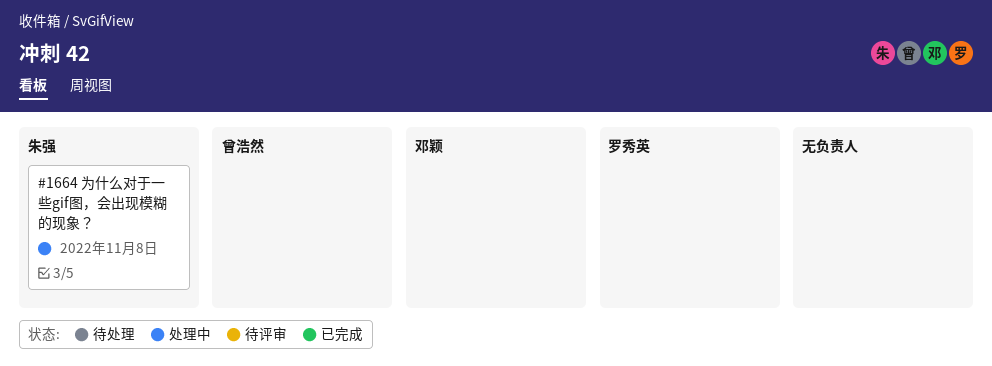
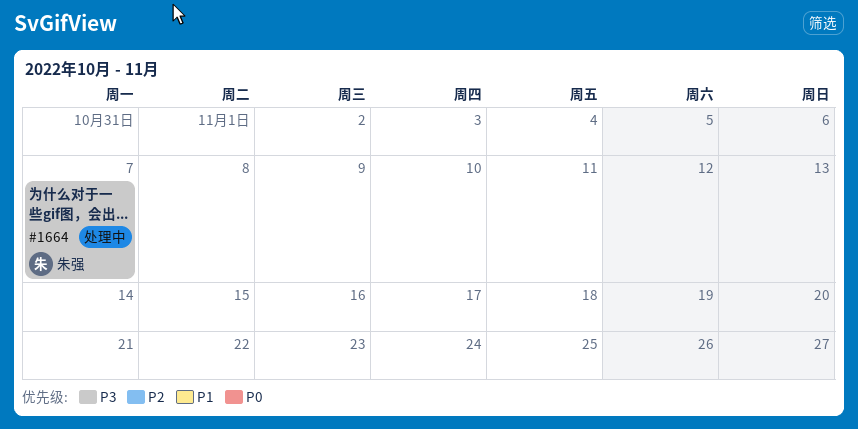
#1664, due: Nov 8 -> Nov 7

